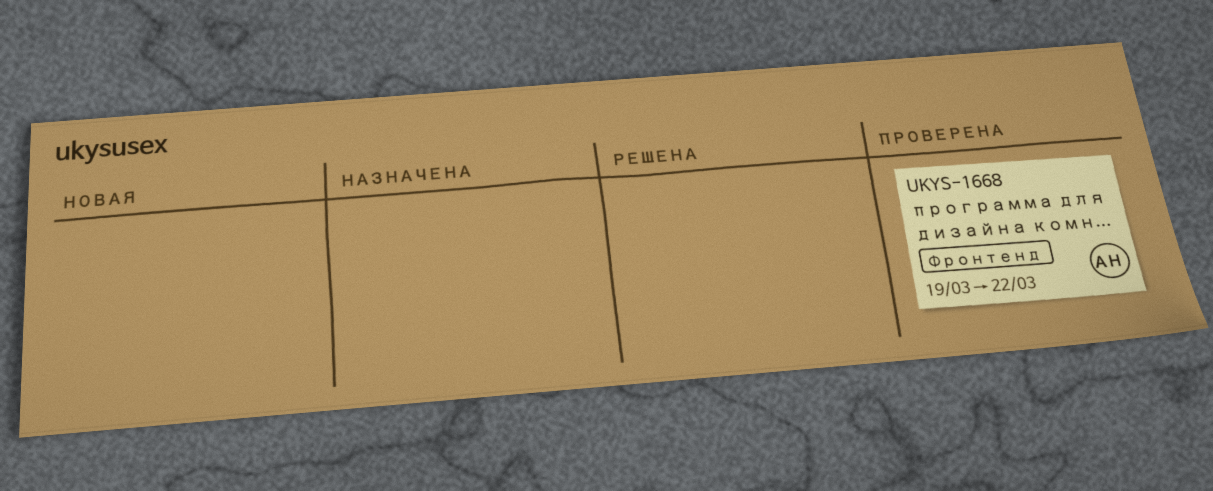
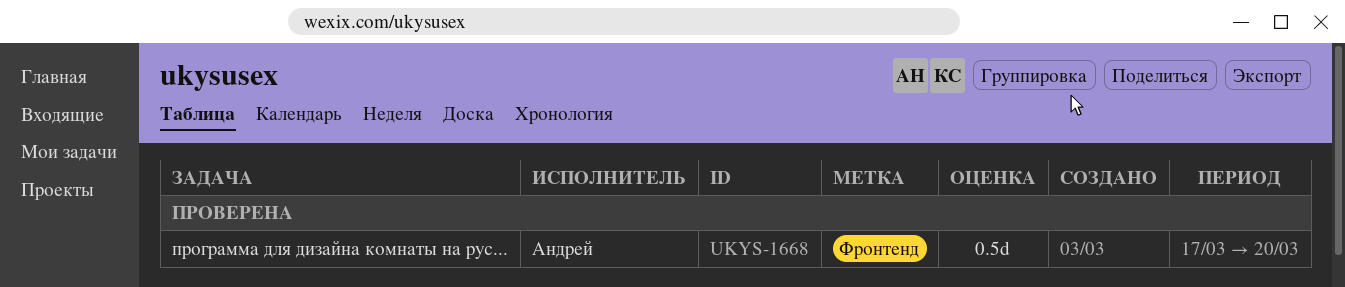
UKYS-1668, start: Mar 19 -> Mar 17
UKYS-1668, due: Mar 22 -> Mar 20

